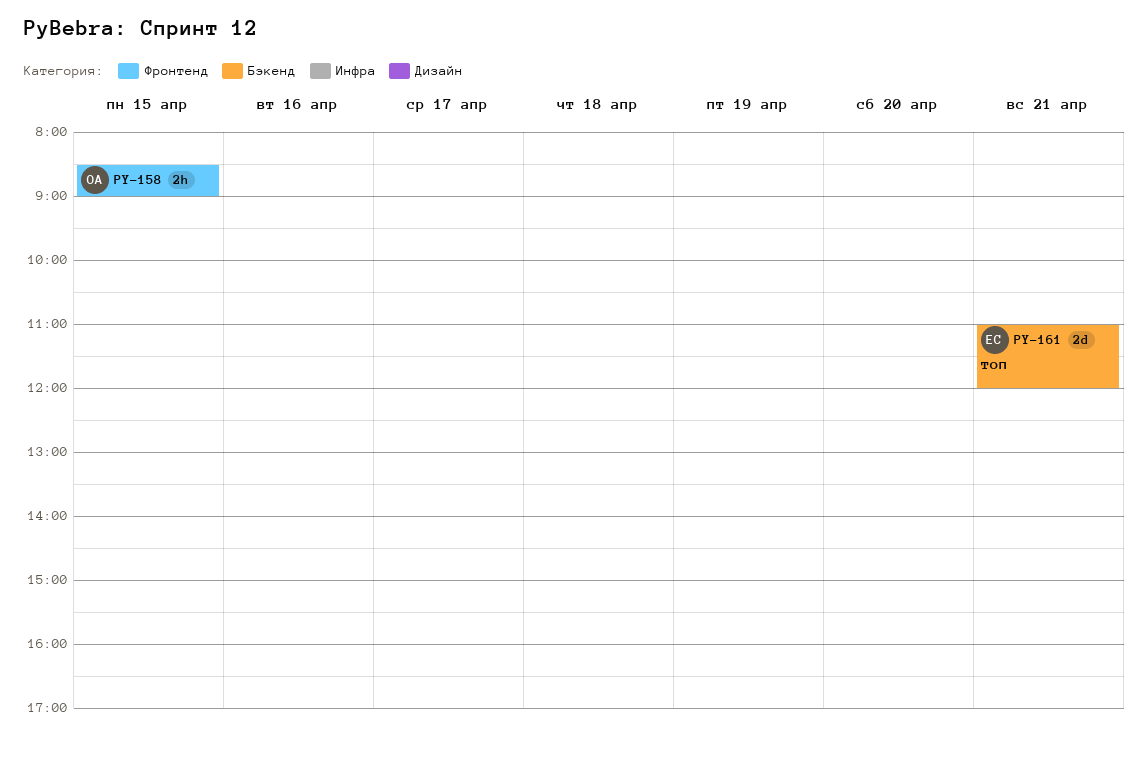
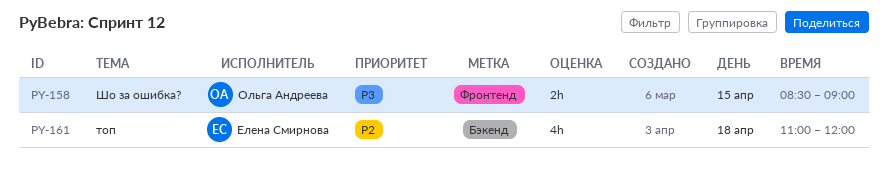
PY-161, estimate: 2d -> 4h
PY-161, day: Apr 21 -> Apr 18

